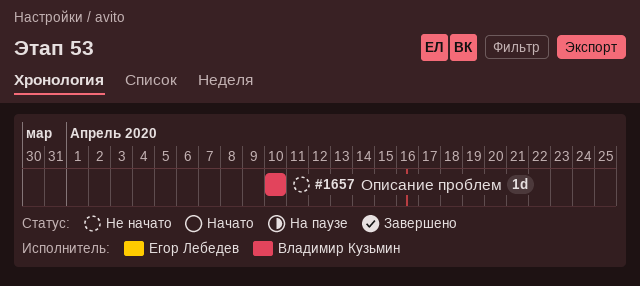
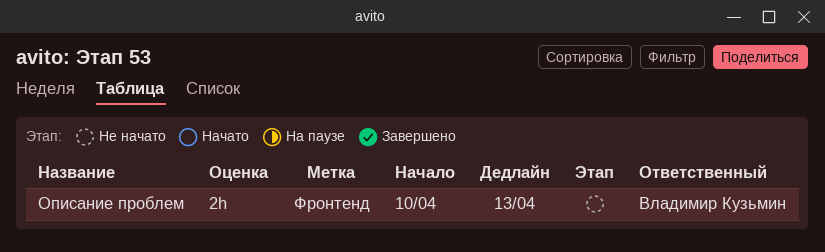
Описание проблем, estimate: 1d -> 2h
Описание проблем, due: Apr 10 -> Apr 13

